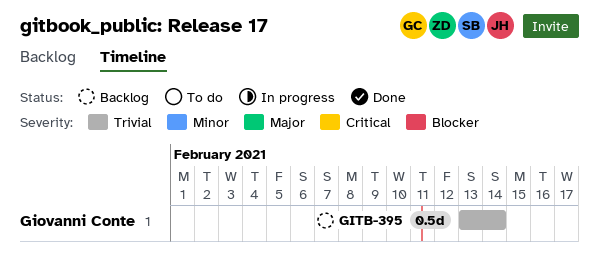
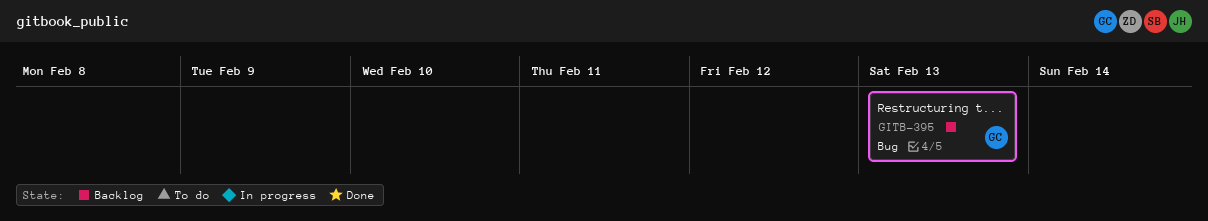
GITB-395, due: Feb 14 -> Feb 13

